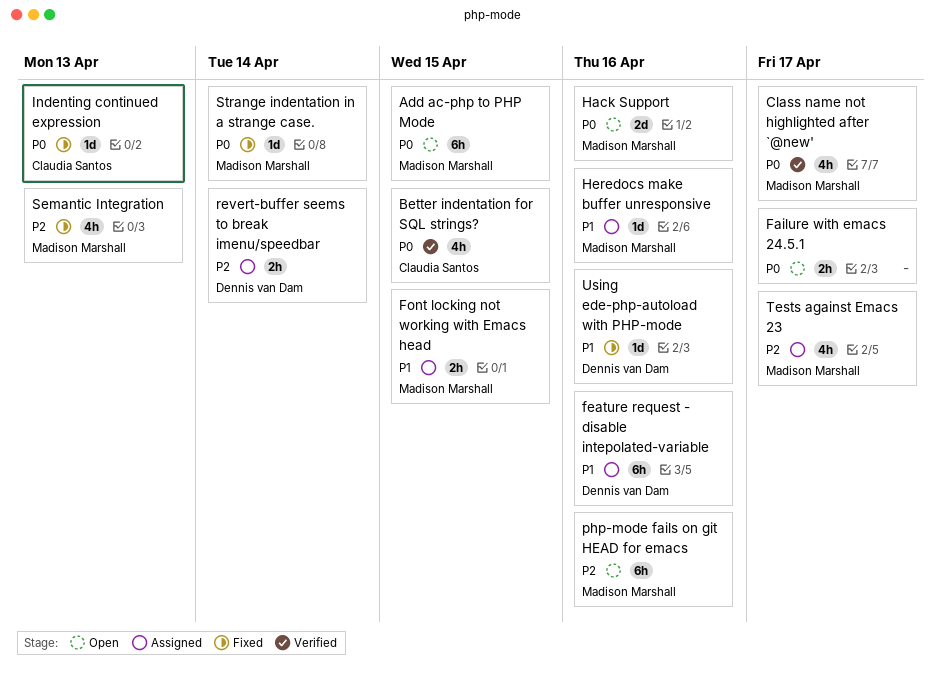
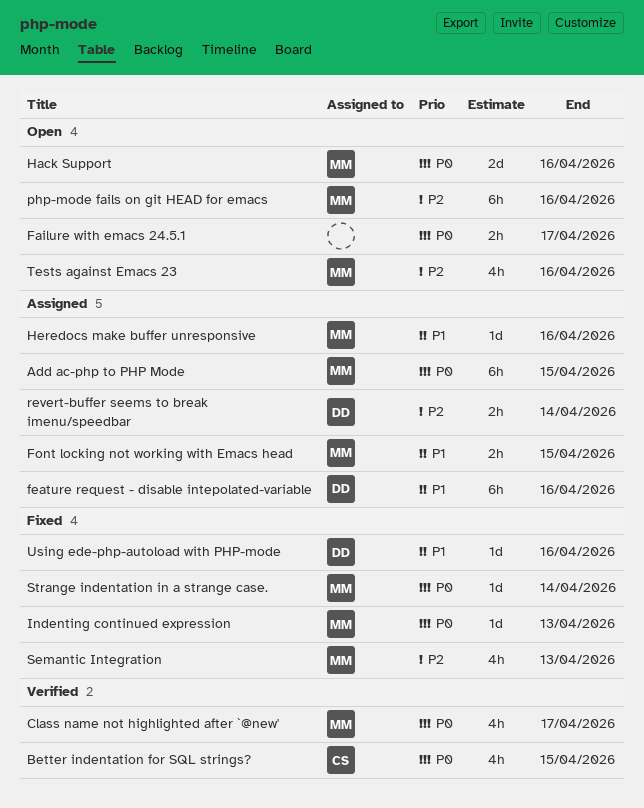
Add ac-php to PHP Mode, status: Open -> Assigned
Indenting continued expression, owner: Claudia Santos -> Madison Marshall
Tests against Emacs 23, status: Assigned -> Open
Tests against Emacs 23, due: Apr 17 -> Apr 16

